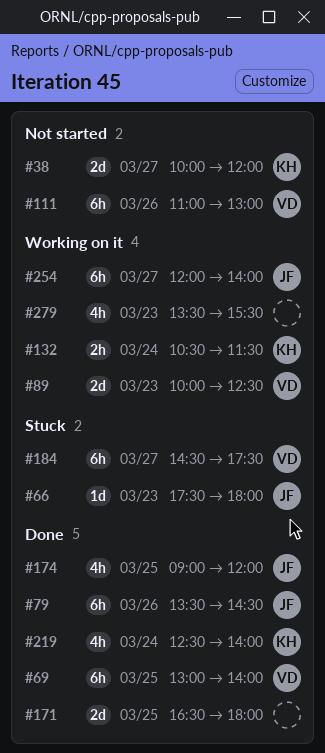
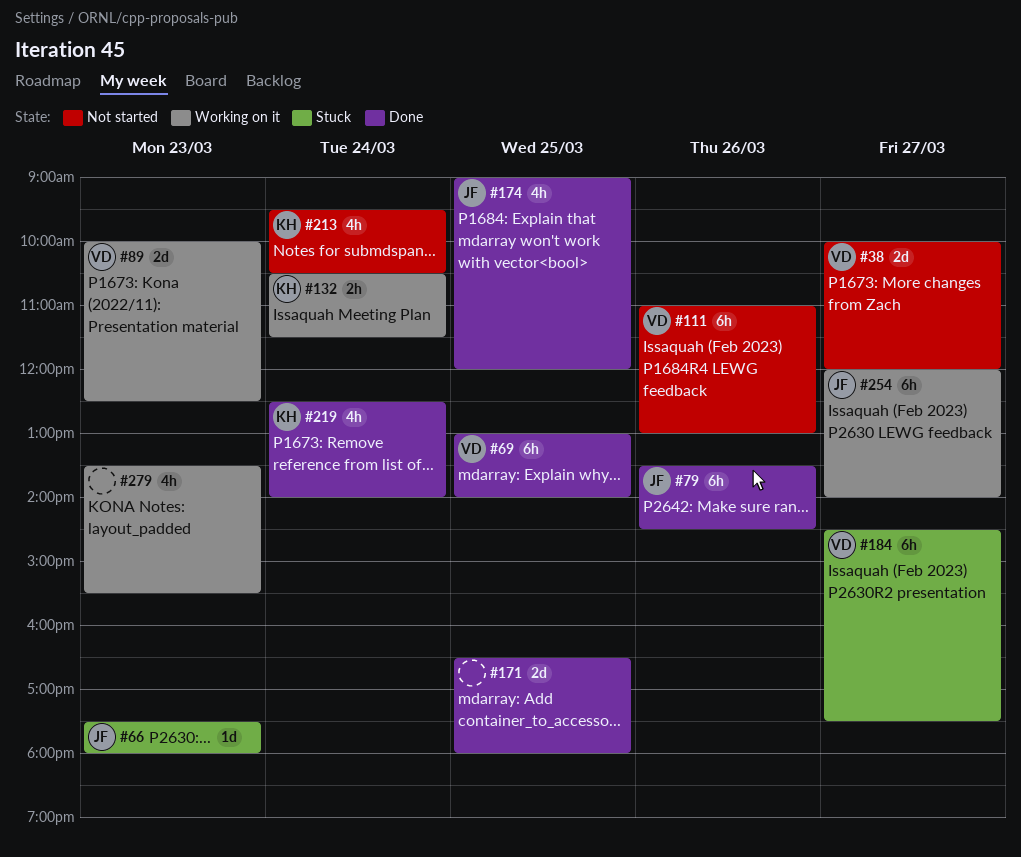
#38, owner: KH -> VD
#213: none -> present

